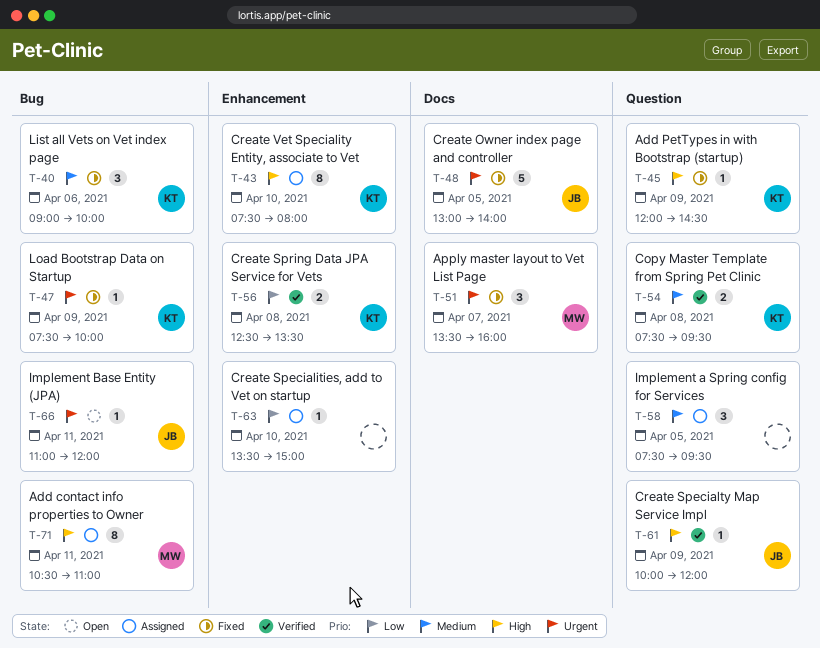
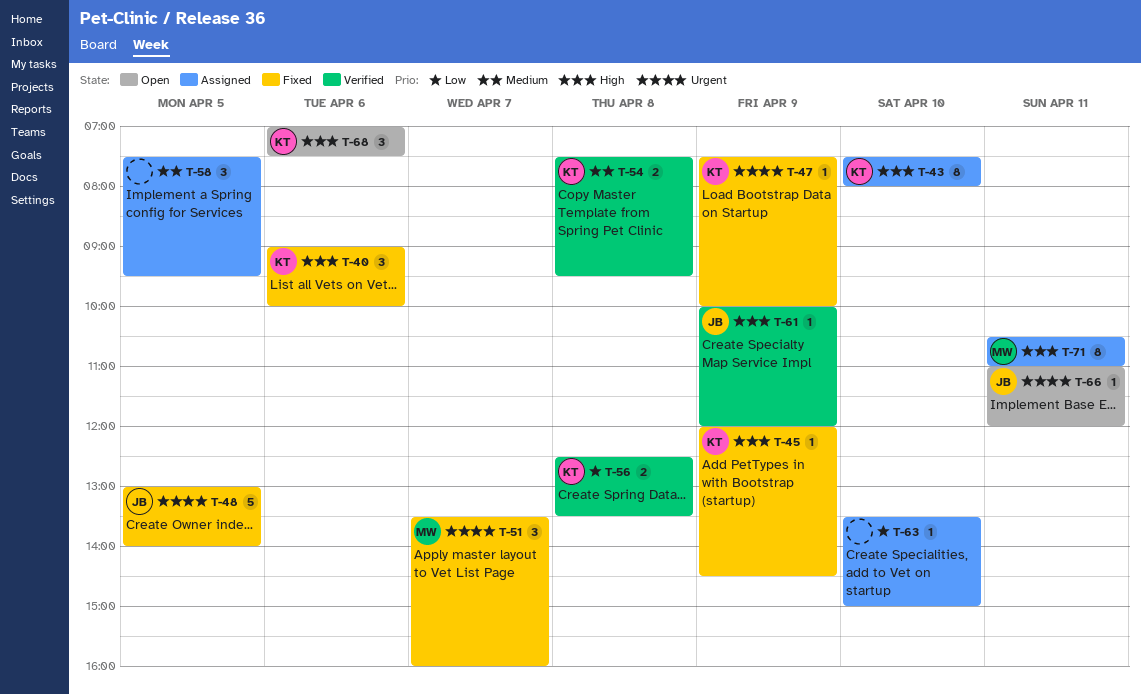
T-40, priority: Medium -> High
T-68: none -> present

